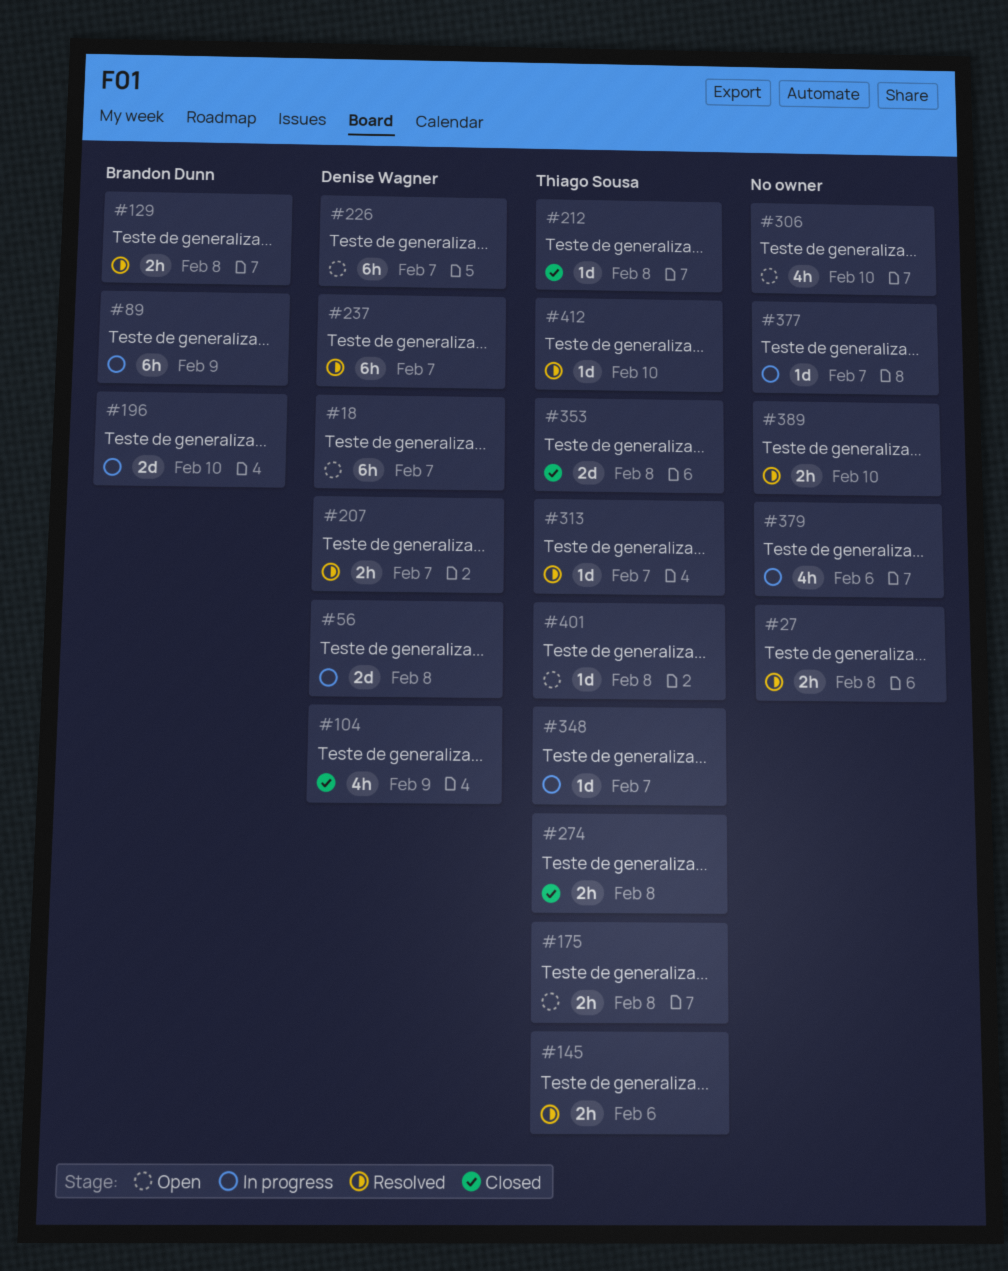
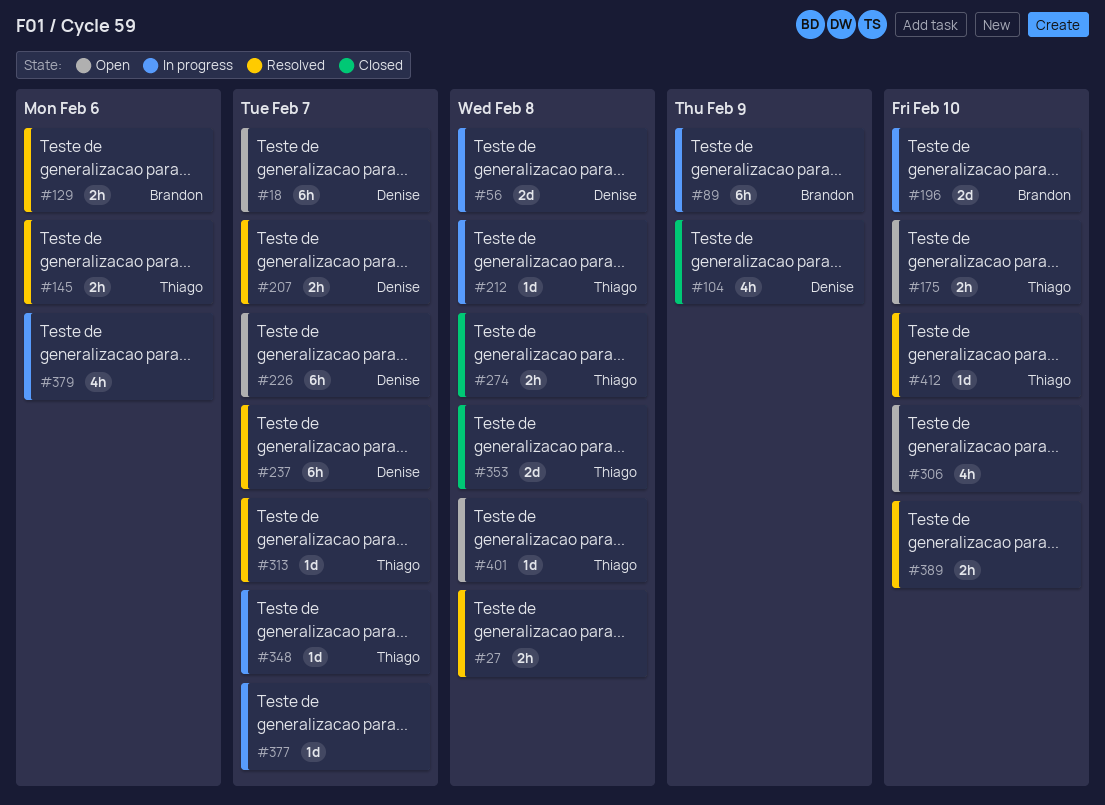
#129, due: Feb 8 -> Feb 6
#175, due: Feb 8 -> Feb 10
#212, status: Closed -> In progress

